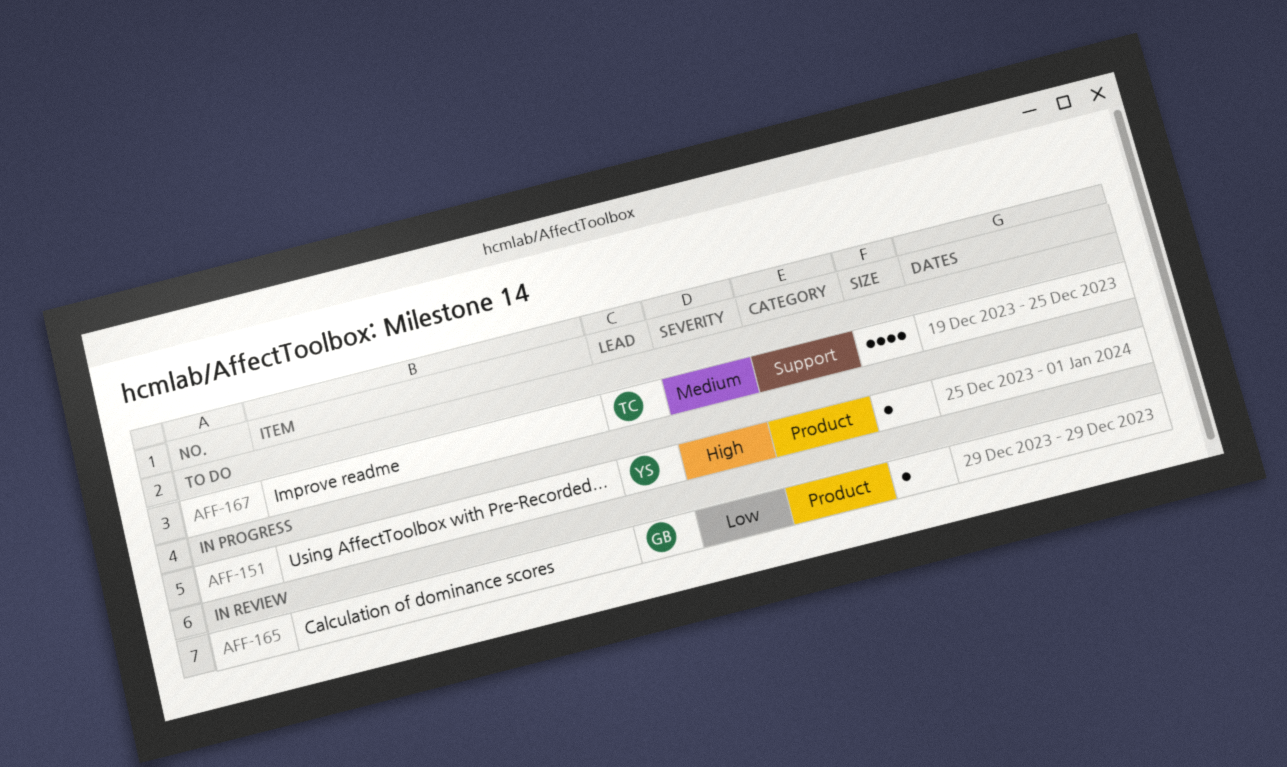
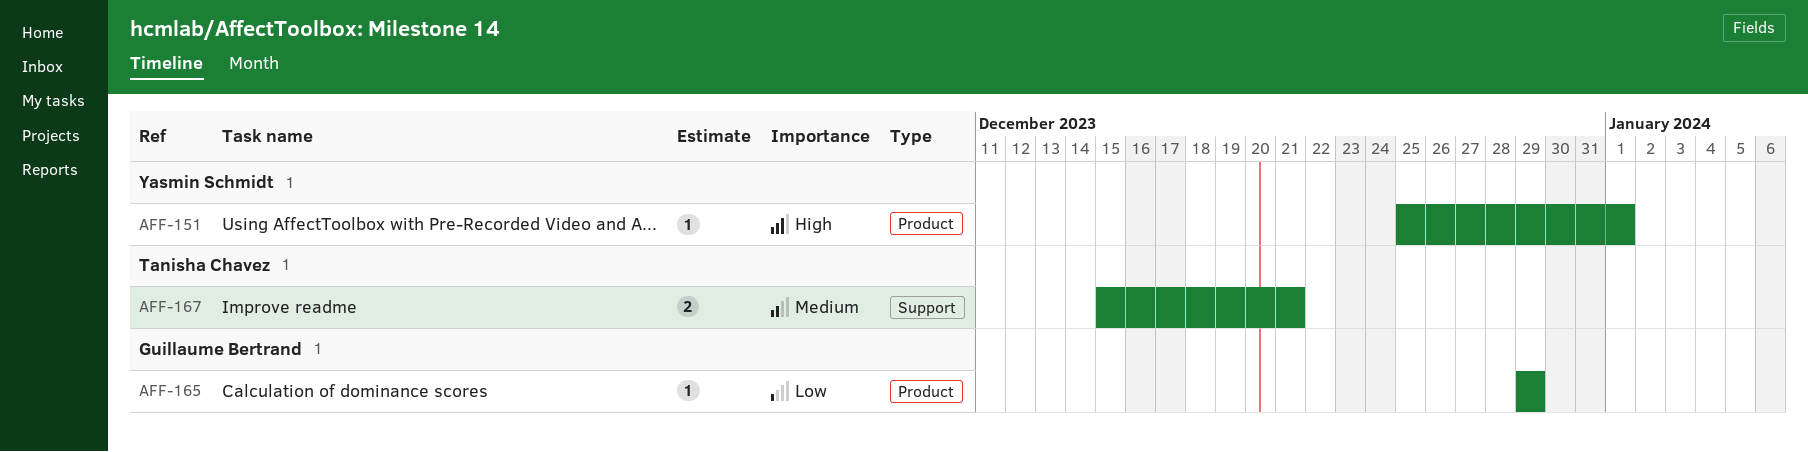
AFF-167, estimate: 4 -> 2
AFF-167, start: Dec 19 -> Dec 15
AFF-167, due: Dec 25 -> Dec 21

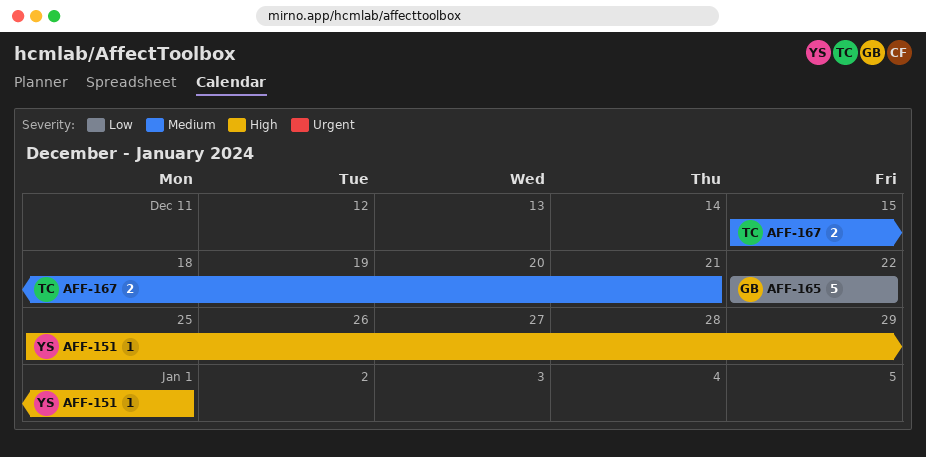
AFF-165, estimate: 1 -> 5
AFF-165, start: Dec 29 -> Dec 22
AFF-165, due: Dec 29 -> Dec 22

